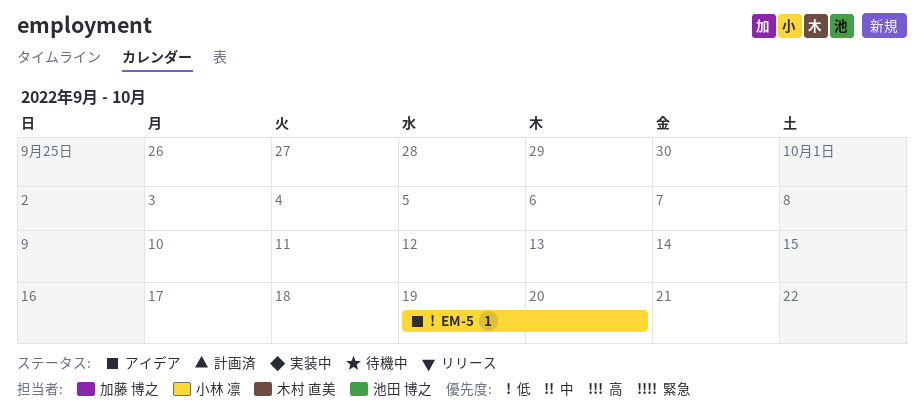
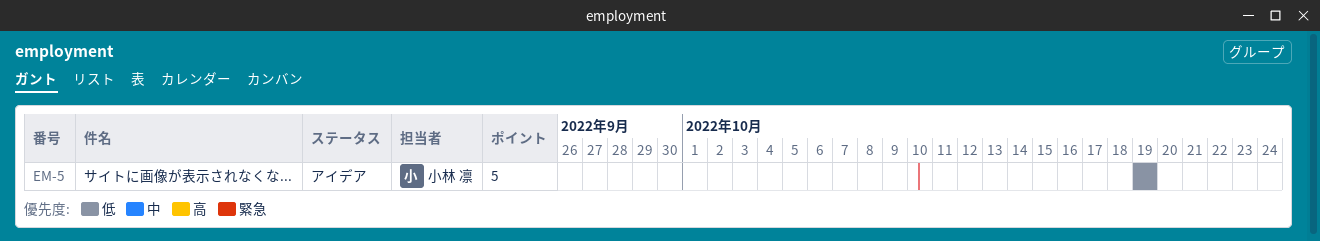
EM-5, estimate: 1 -> 5
EM-5, due: Oct 20 -> Oct 19

